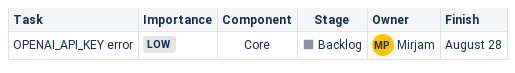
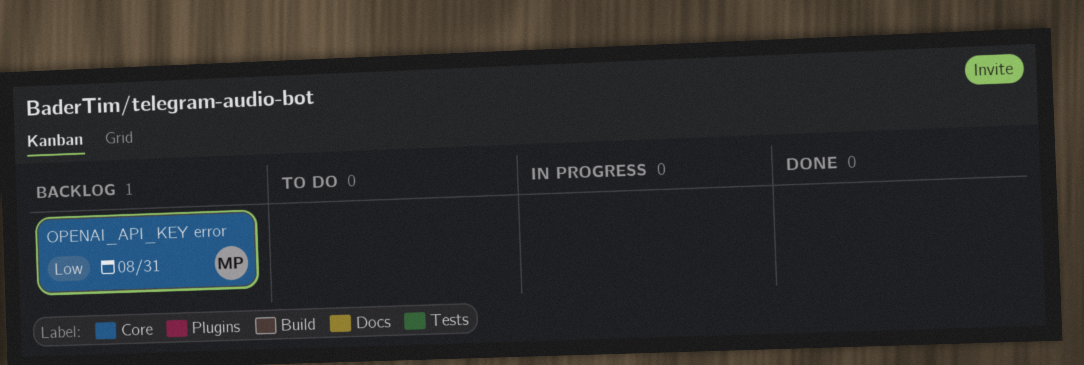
OPENAI_API_KEY error, due: Aug 28 -> Aug 31

